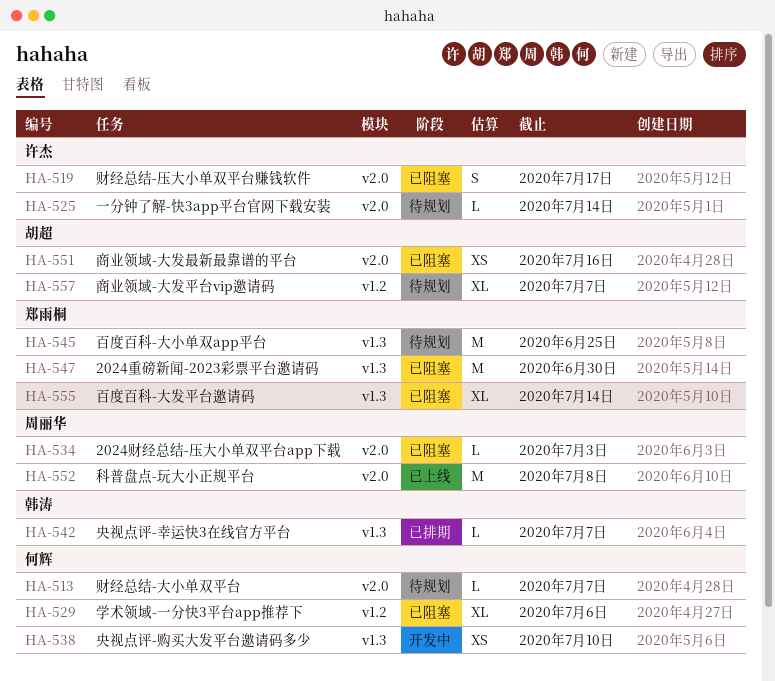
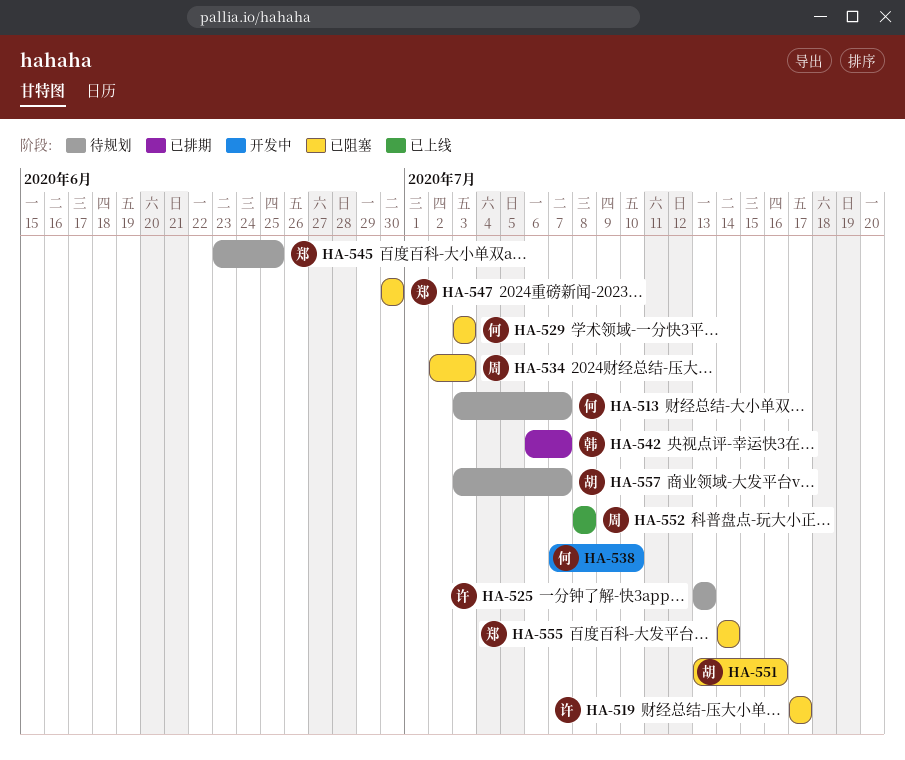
HA-525, due: Jul 14 -> Jul 13
HA-529, due: Jul 6 -> Jul 3

